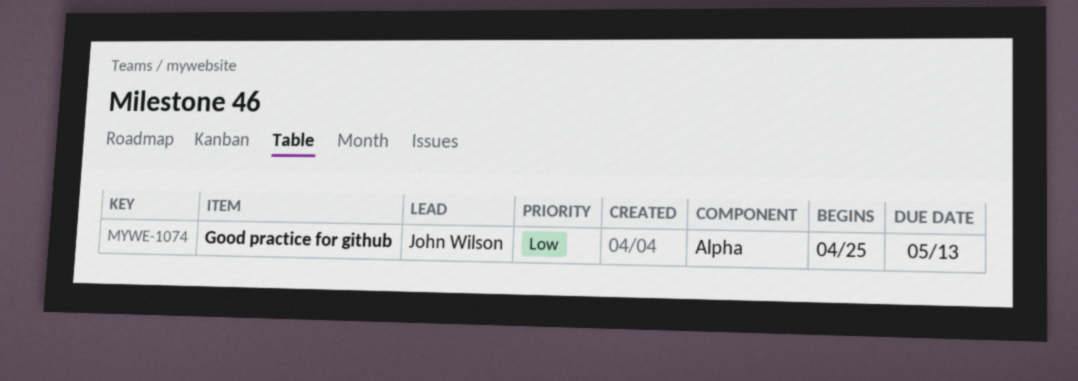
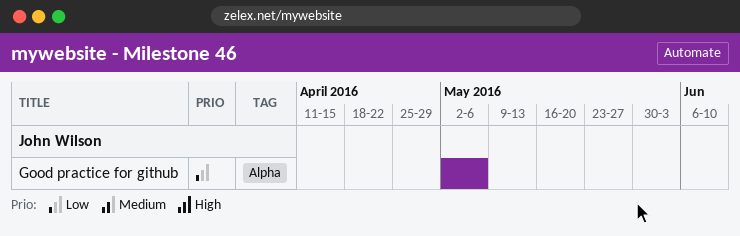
Good practice for github, start: Apr 25 -> May 2
Good practice for github, due: May 13 -> May 6

